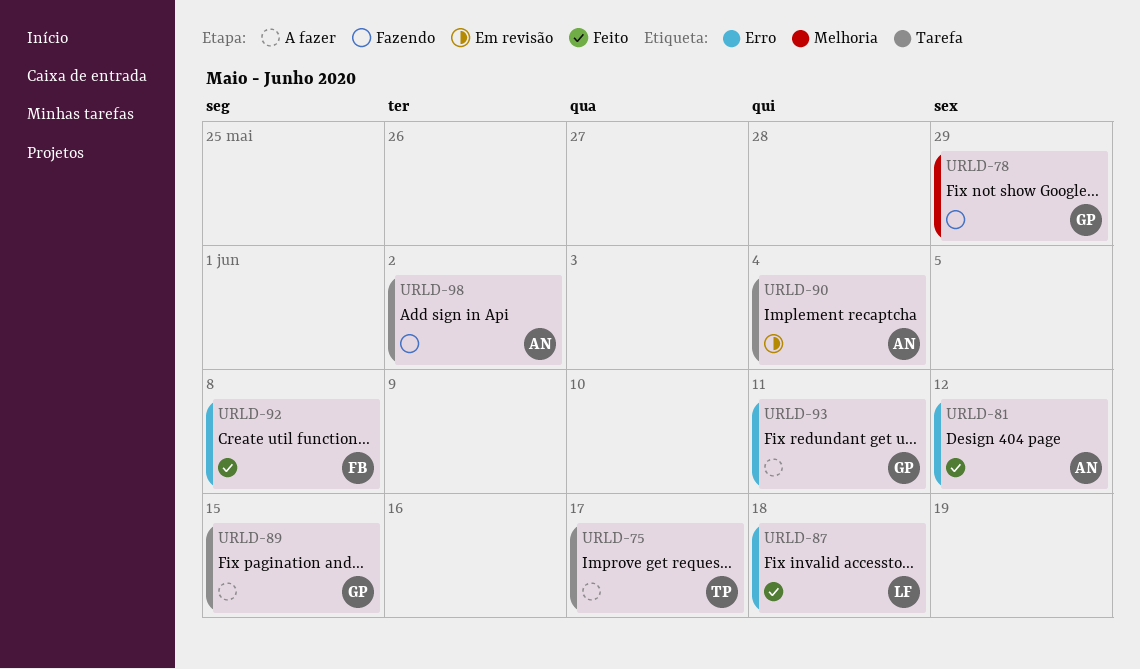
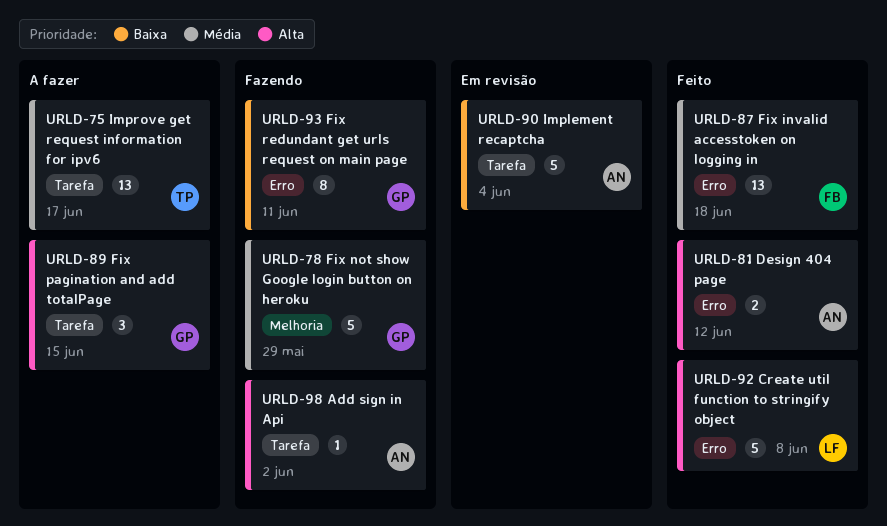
URLD-87, owner: LF -> FB
URLD-92, owner: FB -> LF
URLD-93, status: A fazer -> Fazendo

